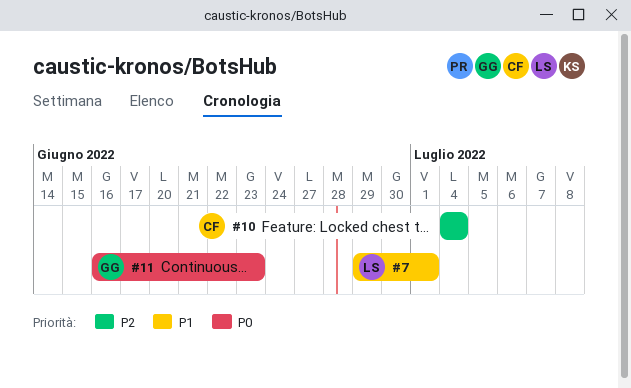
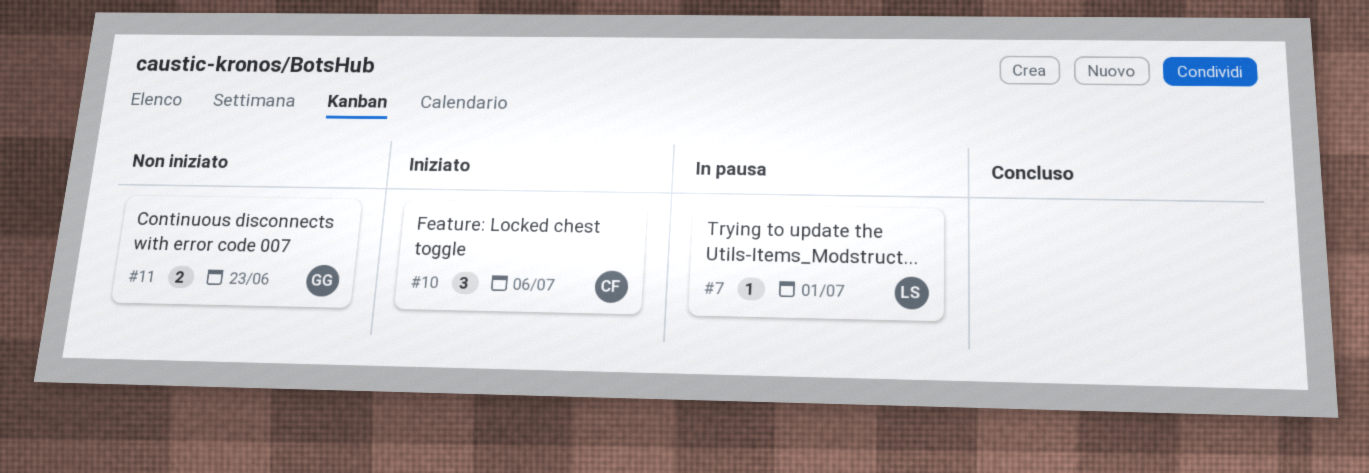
#10, due: Jul 4 -> Jul 6

